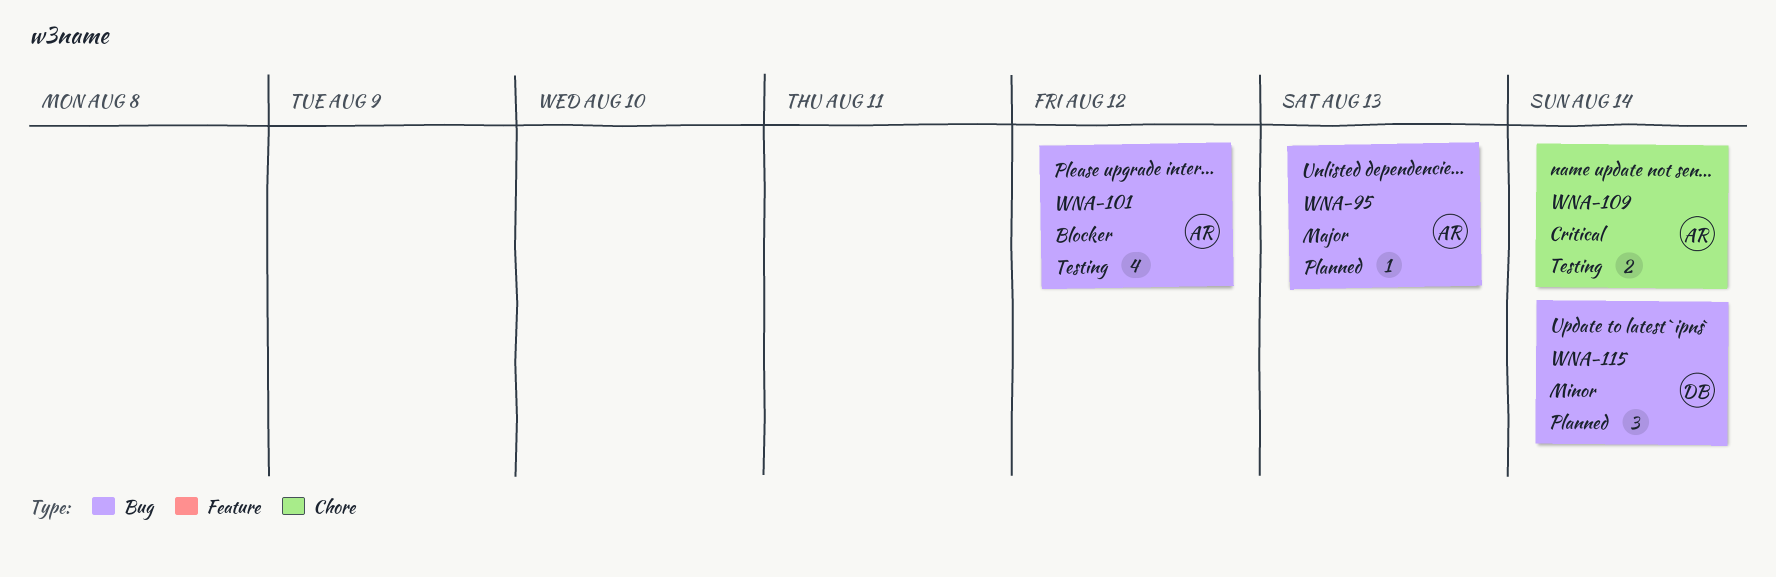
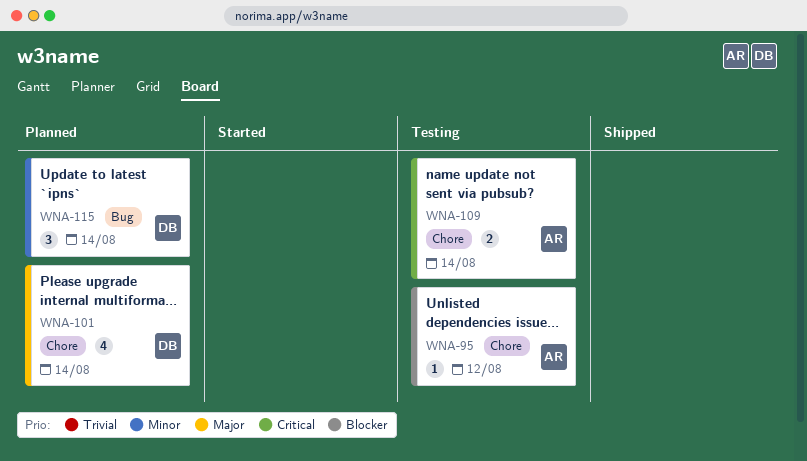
WNA-95, status: Planned -> Testing
WNA-95, priority: Major -> Blocker
WNA-95, label: Bug -> Chore
WNA-95, due: Aug 13 -> Aug 12
WNA-101, status: Testing -> Planned
WNA-101, owner: AR -> DB
WNA-101, priority: Blocker -> Major
WNA-101, label: Bug -> Chore
WNA-101, due: Aug 12 -> Aug 14

